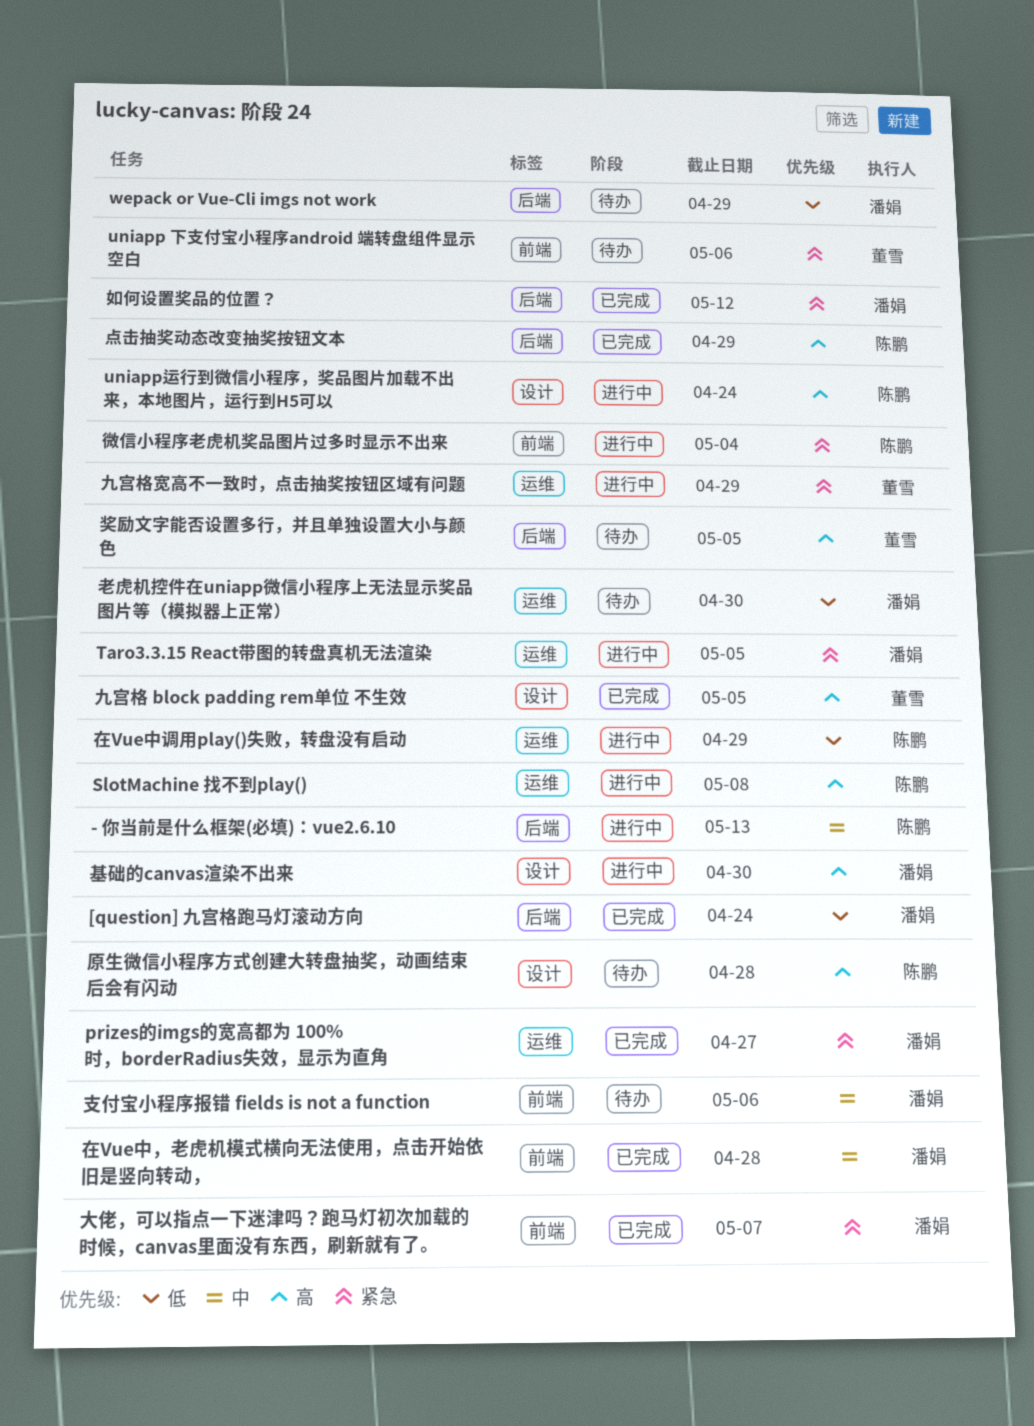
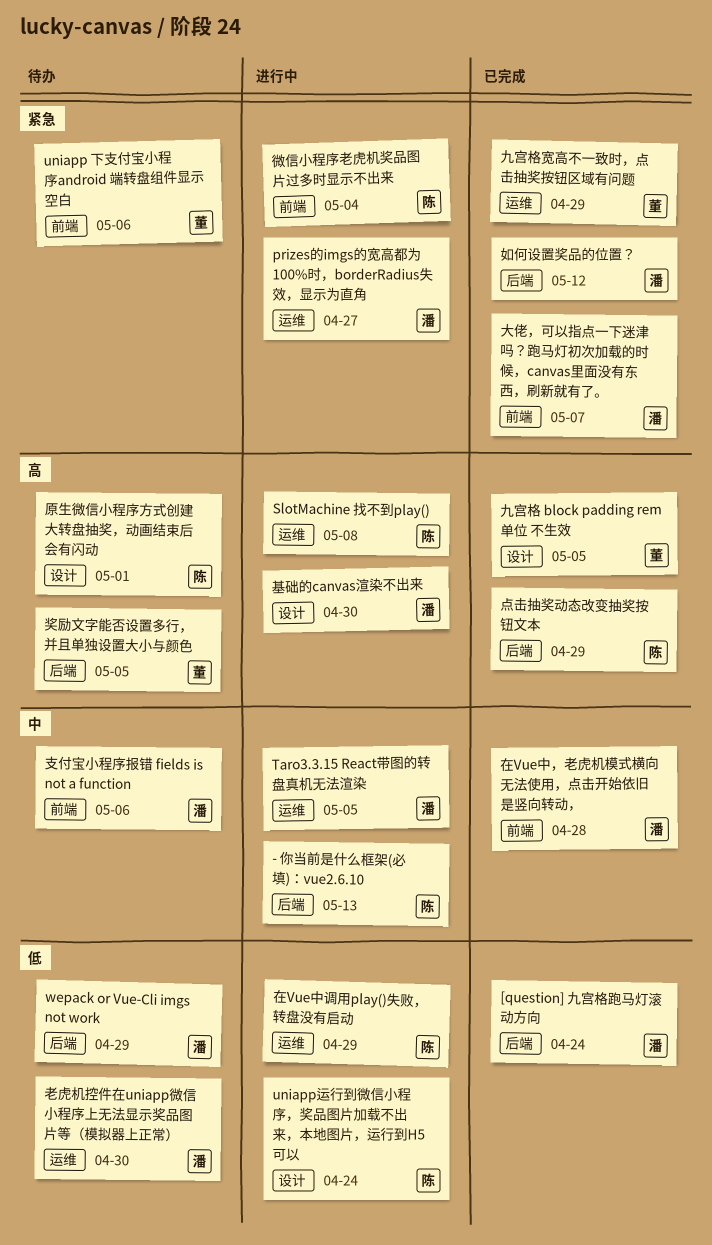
prizes的imgs的宽高都为 100%时，borderRadius失效，显示为直角, status: 已完成 -> 进行中
Taro3.3.15 React带图的转盘真机无法渲染, priority: 紧急 -> 中
uniapp运行到微信小程序，奖品图片加载不出来，本地图片，运行到H5可以, priority: 高 -> 低
九宫格宽高不一致时，点击抽奖按钮区域有问题, status: 进行中 -> 已完成
原生微信小程序方式创建大转盘抽奖，动画结束后会有闪动, due: Apr 28 -> May 1

